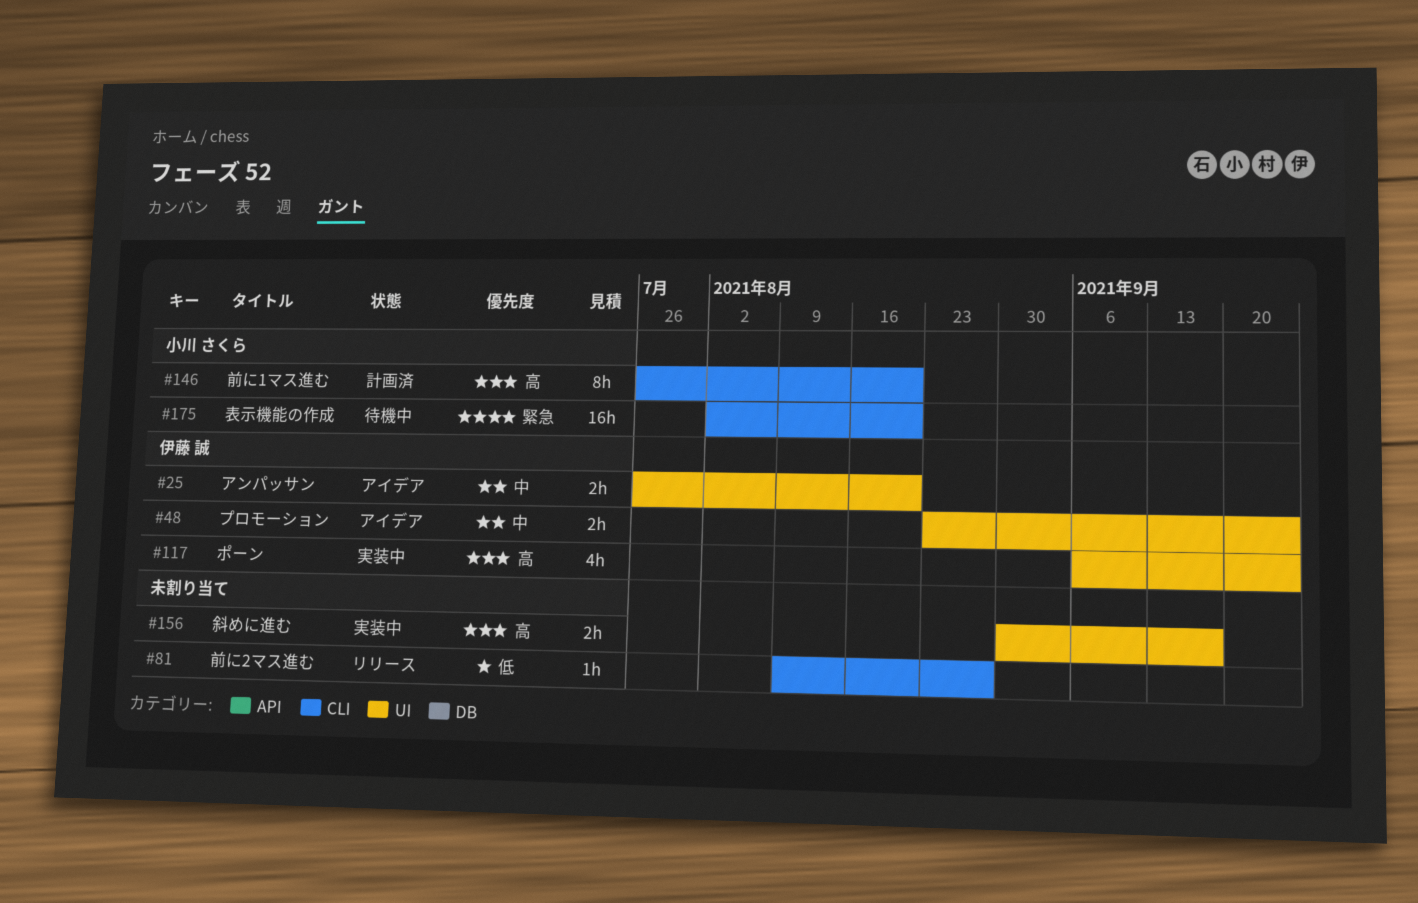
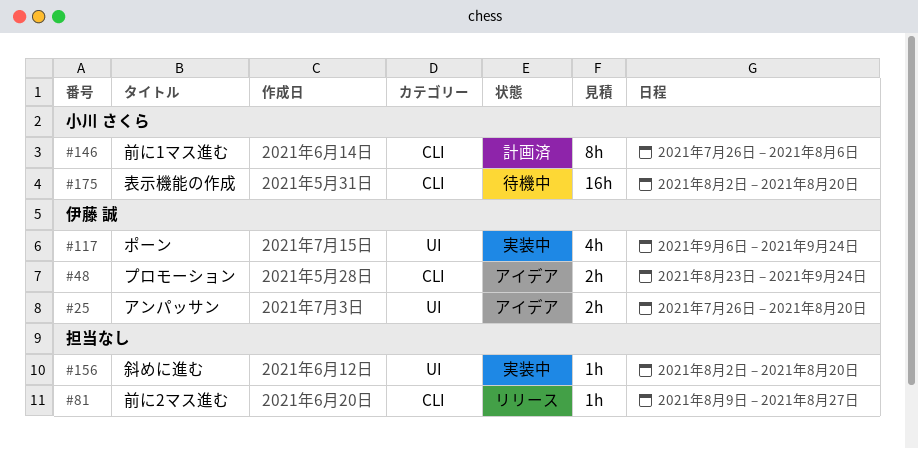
#48, label: UI -> CLI
#146, due: Aug 20 -> Aug 6
#156, estimate: 2h -> 1h
#156, start: Aug 30 -> Aug 2
#156, due: Sep 17 -> Aug 20

